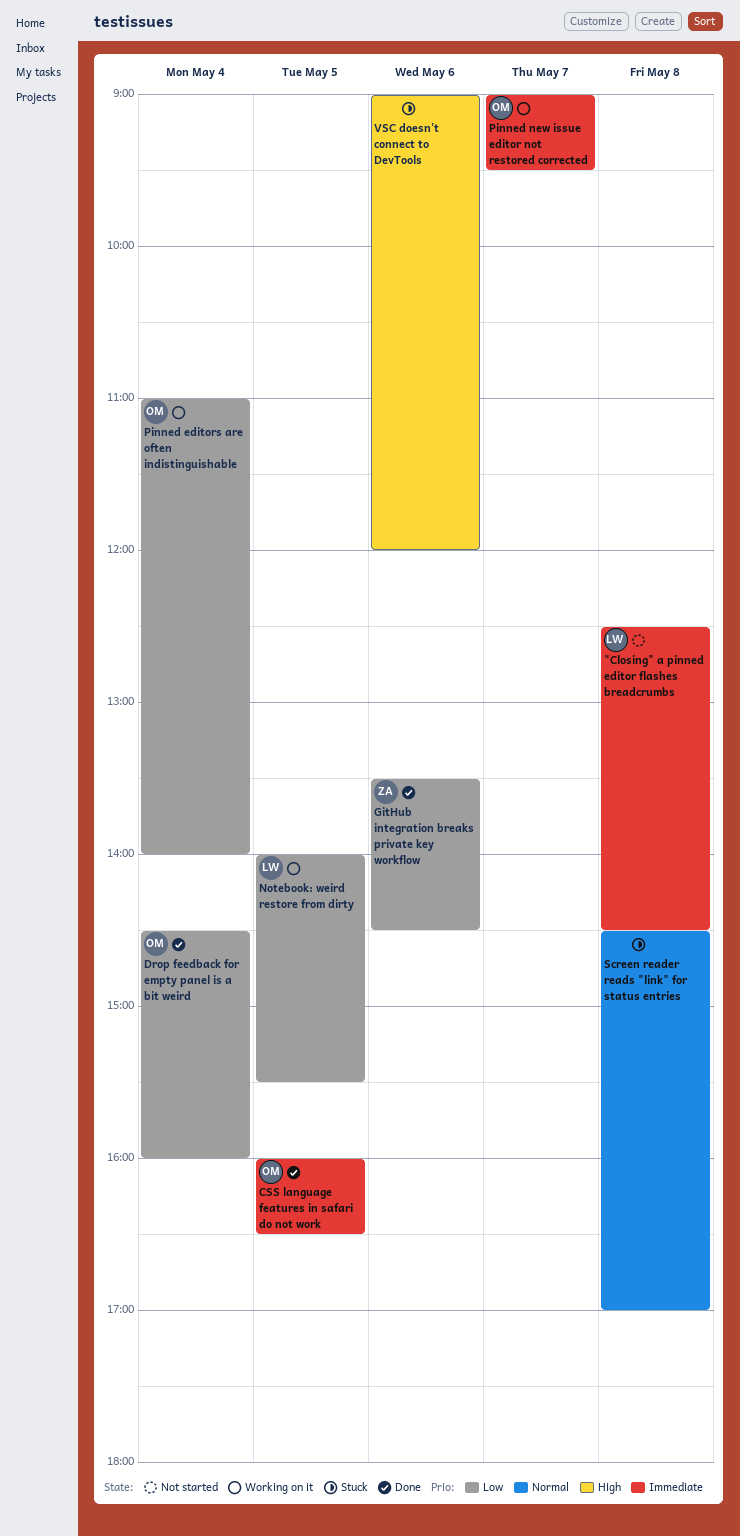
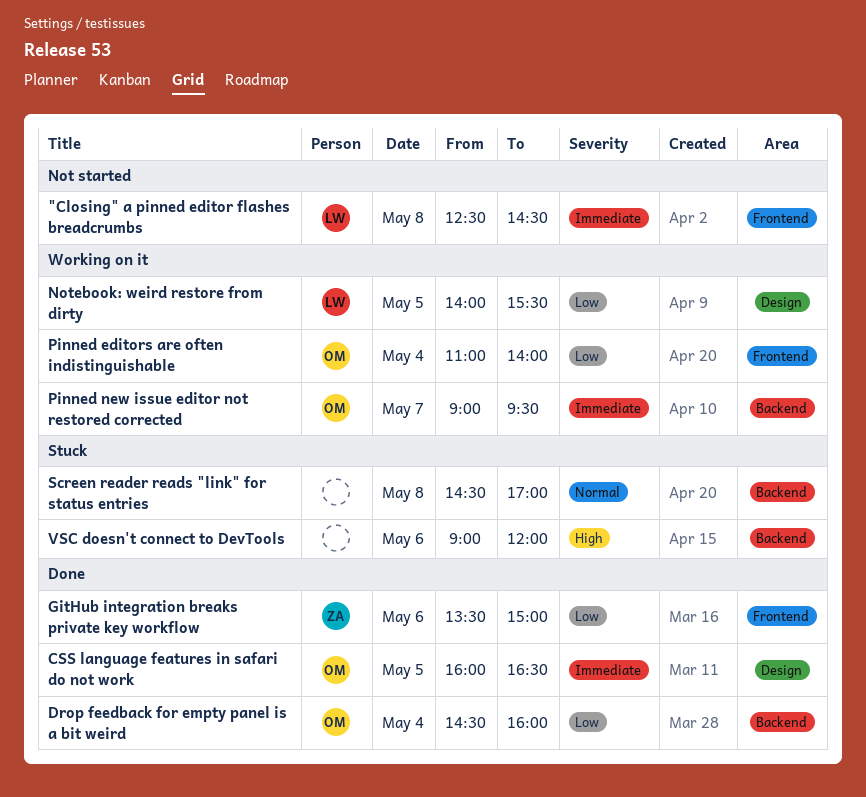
GitHub integration breaks private key workflow, ends: 14:30 -> 15:00

